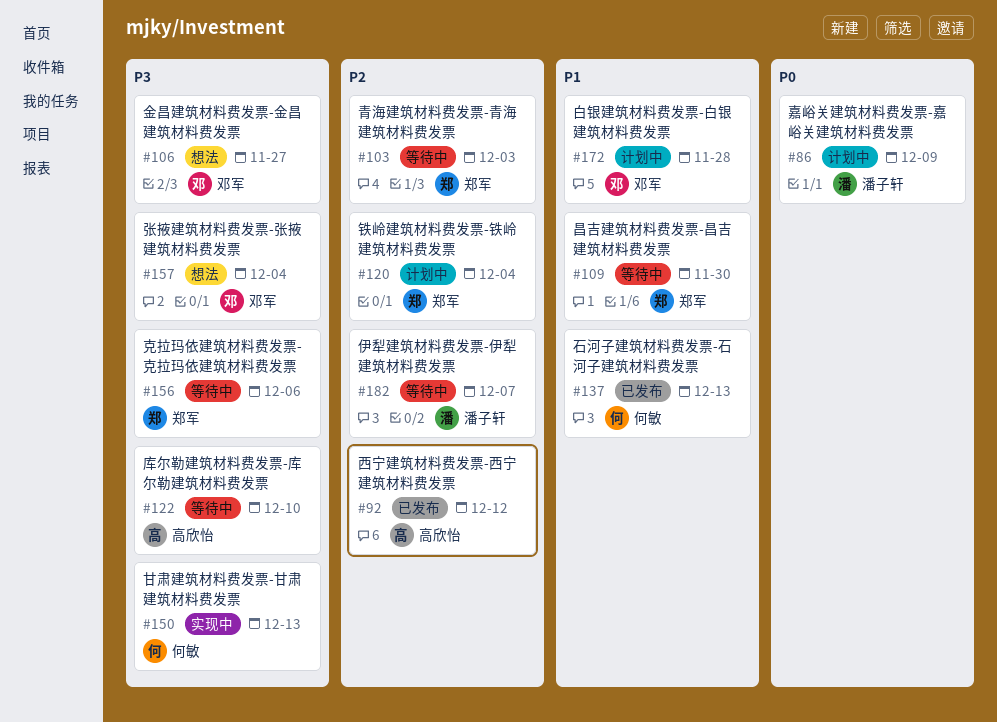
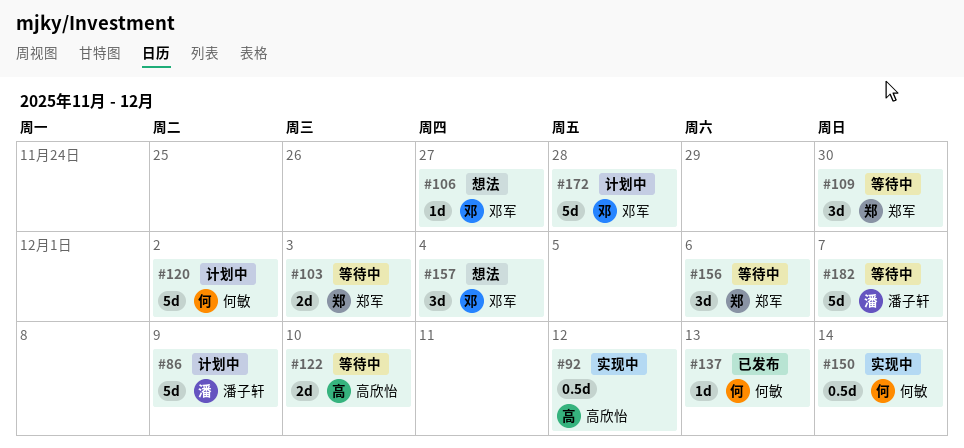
#92, status: 已发布 -> 实现中
#120, owner: 郑军 -> 何敏
#120, due: Dec 4 -> Dec 2
#150, due: Dec 13 -> Dec 14

